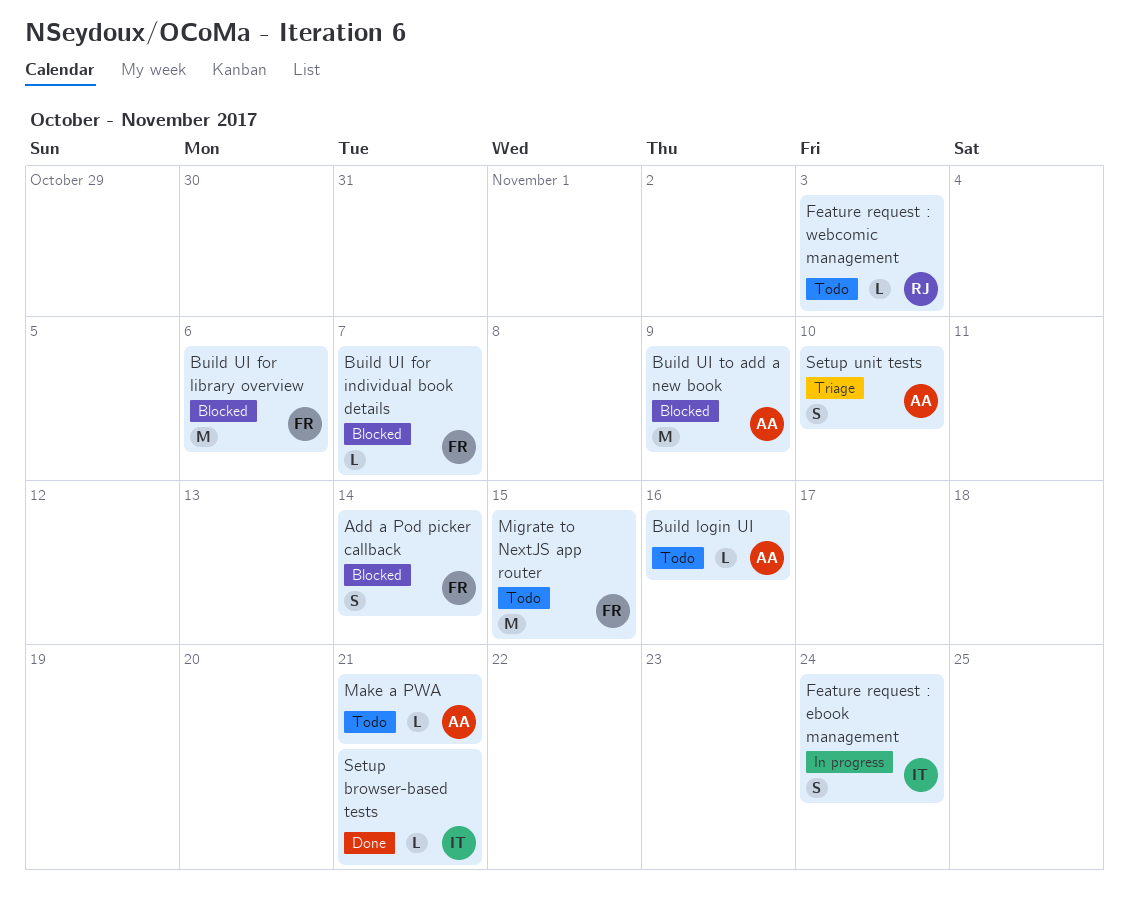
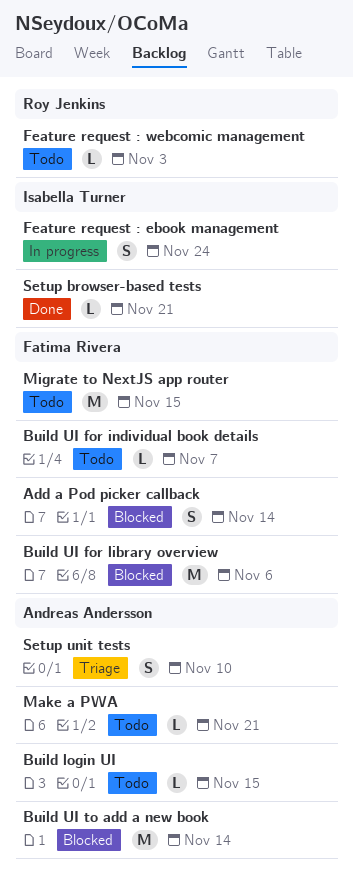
Build login UI, due: Nov 16 -> Nov 15
Build UI for individual book details, status: Blocked -> Todo
Build UI to add a new book, due: Nov 9 -> Nov 14

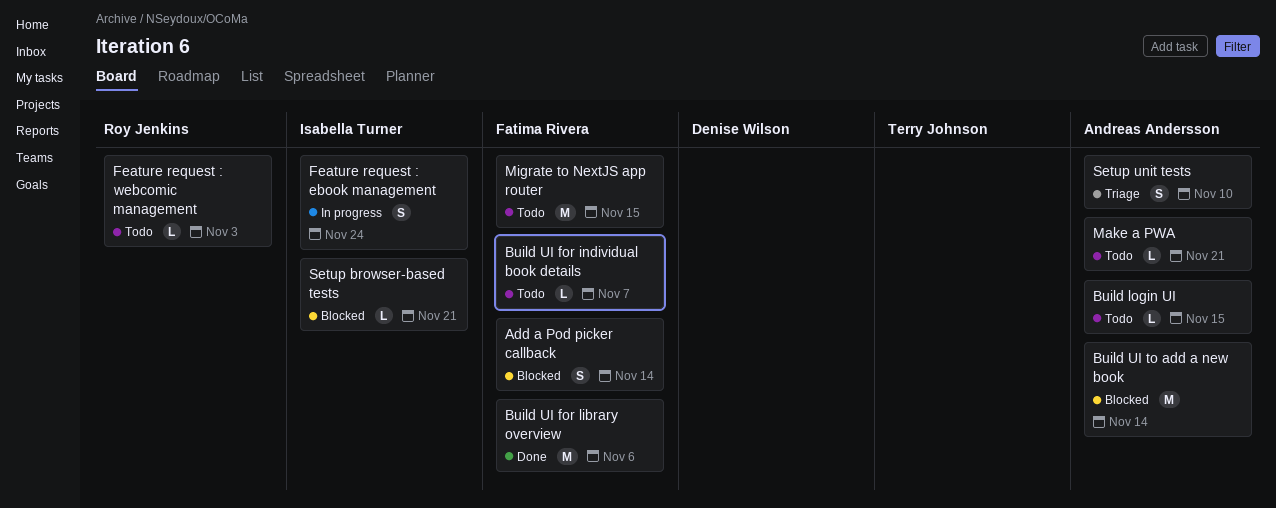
Build UI for library overview, status: Blocked -> Done
Setup browser-based tests, status: Done -> Blocked

